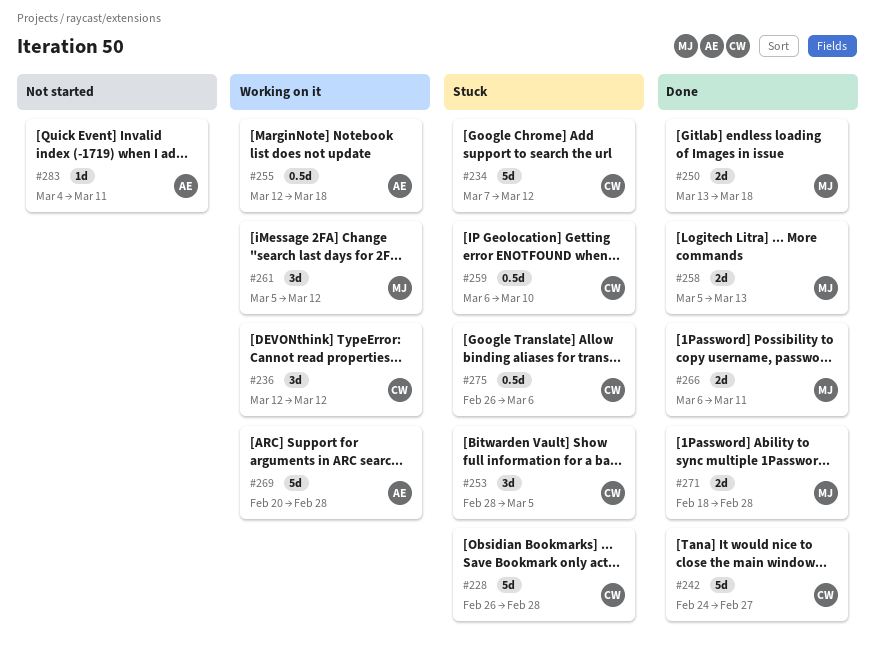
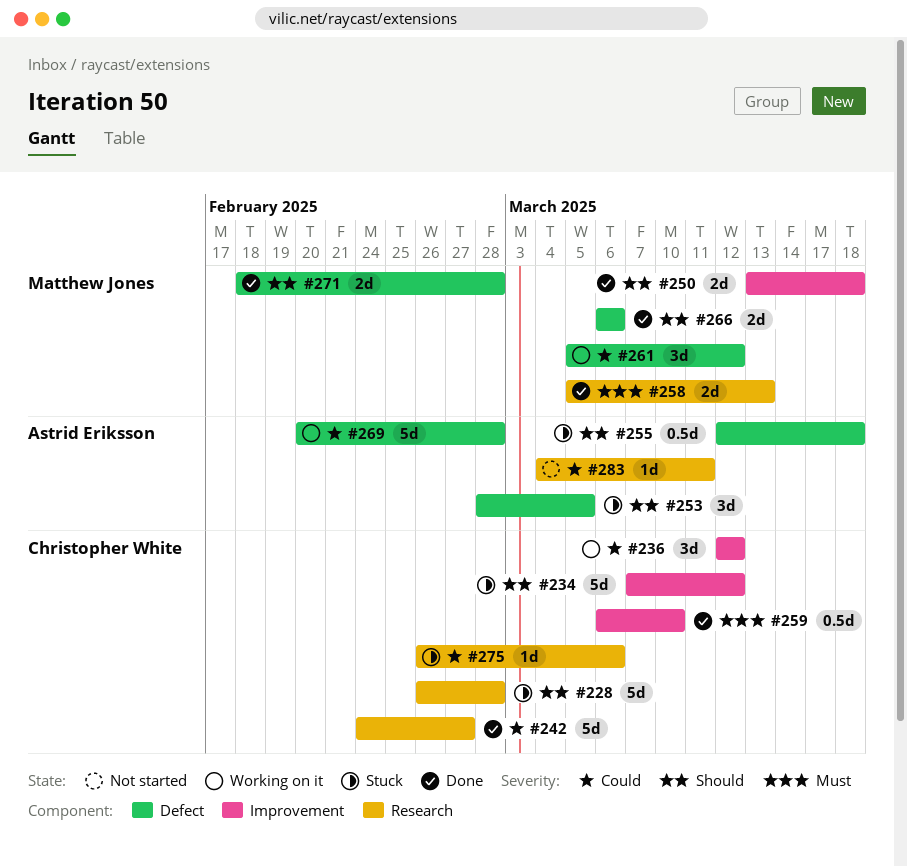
#253, owner: Christopher White -> Astrid Eriksson
#255, status: Working on it -> Stuck
#259, status: Stuck -> Done
#266, due: Mar 11 -> Mar 6
#275, estimate: 0.5d -> 1d

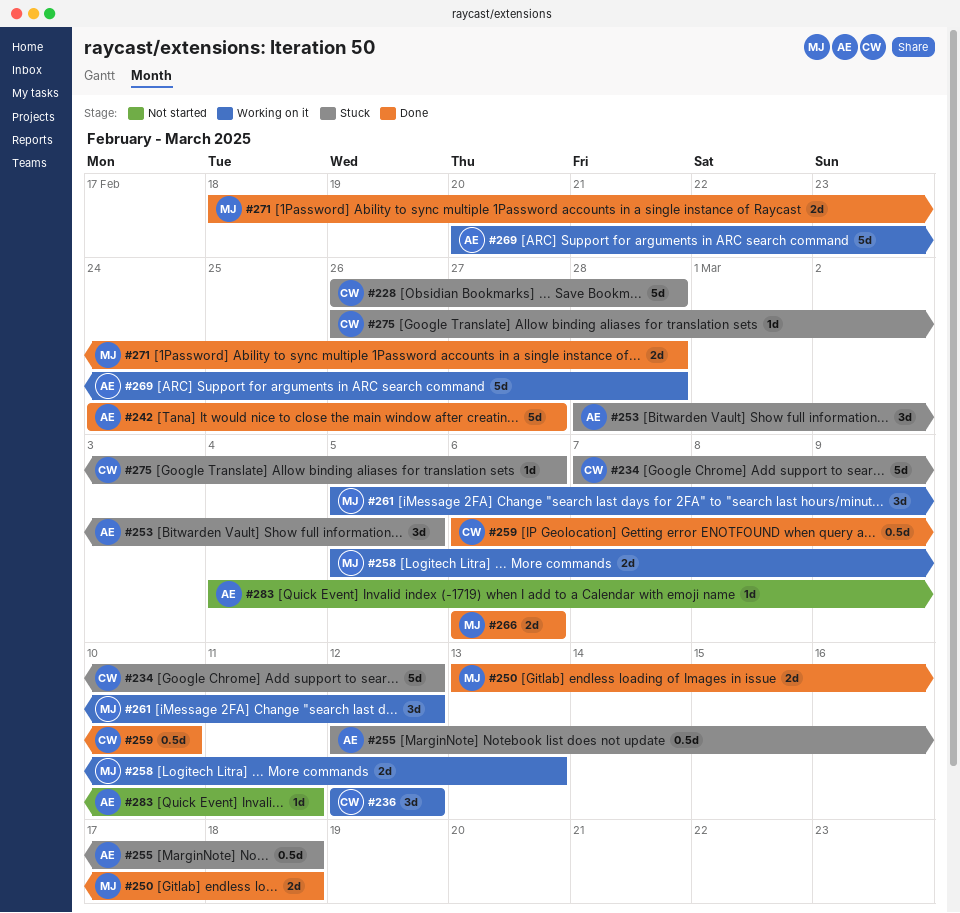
#242, owner: Christopher White -> Astrid Eriksson
#258, status: Done -> Working on it

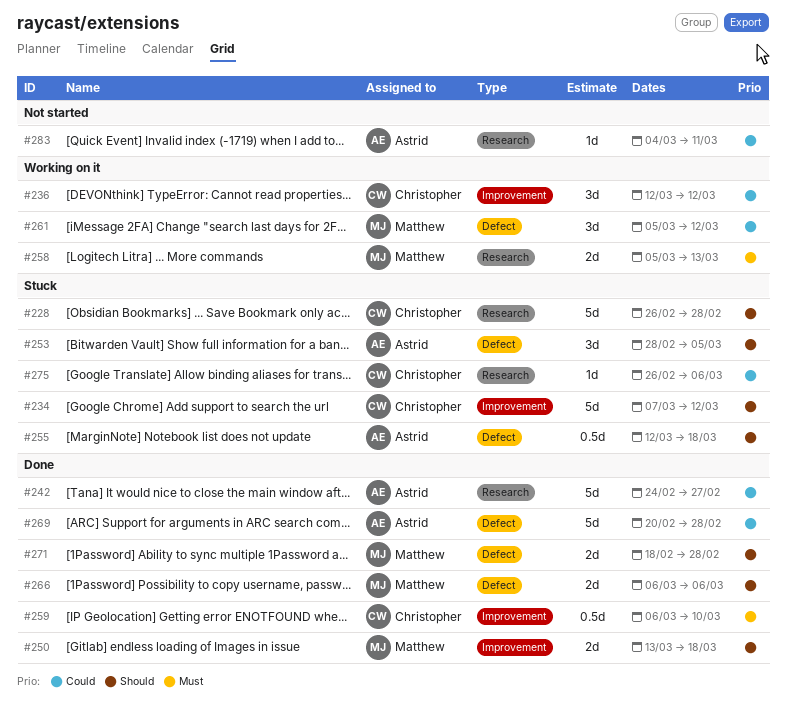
#269, status: Working on it -> Done

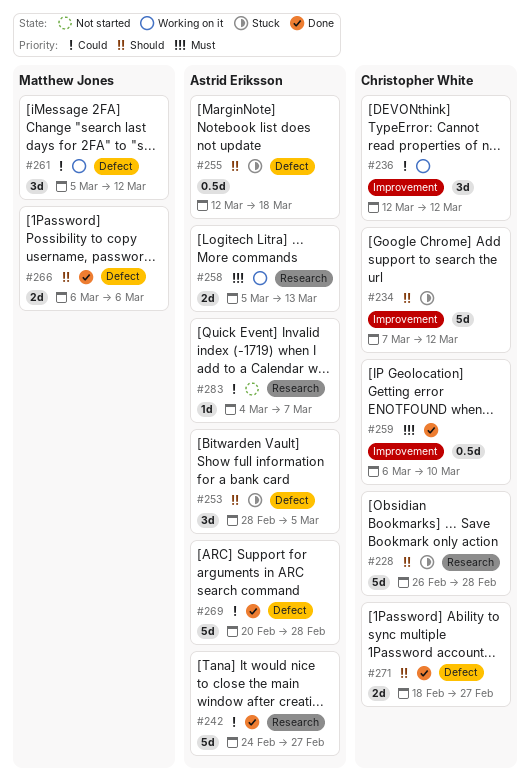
#250: present -> none
#258, owner: Matthew Jones -> Astrid Eriksson
#271, owner: Matthew Jones -> Christopher White
#271, due: Feb 28 -> Feb 27
#275: present -> none
#283, due: Mar 11 -> Mar 7

